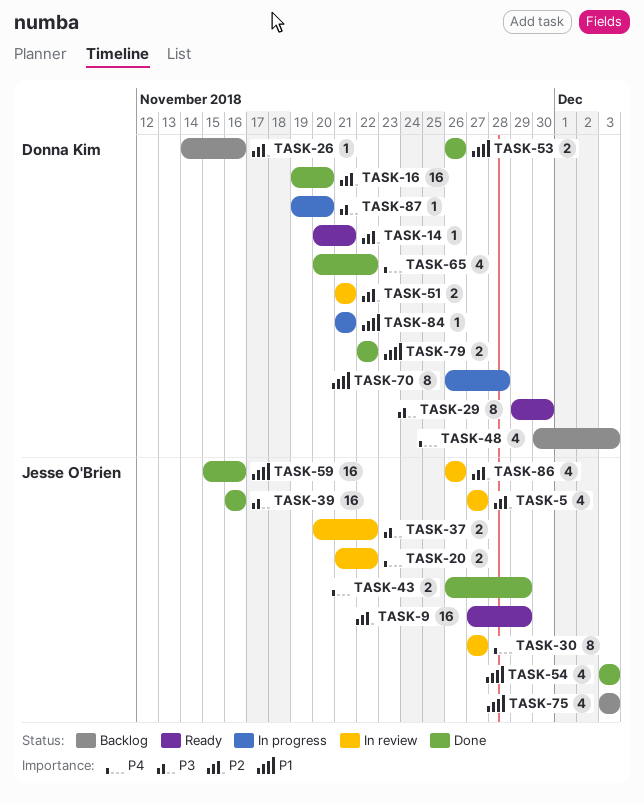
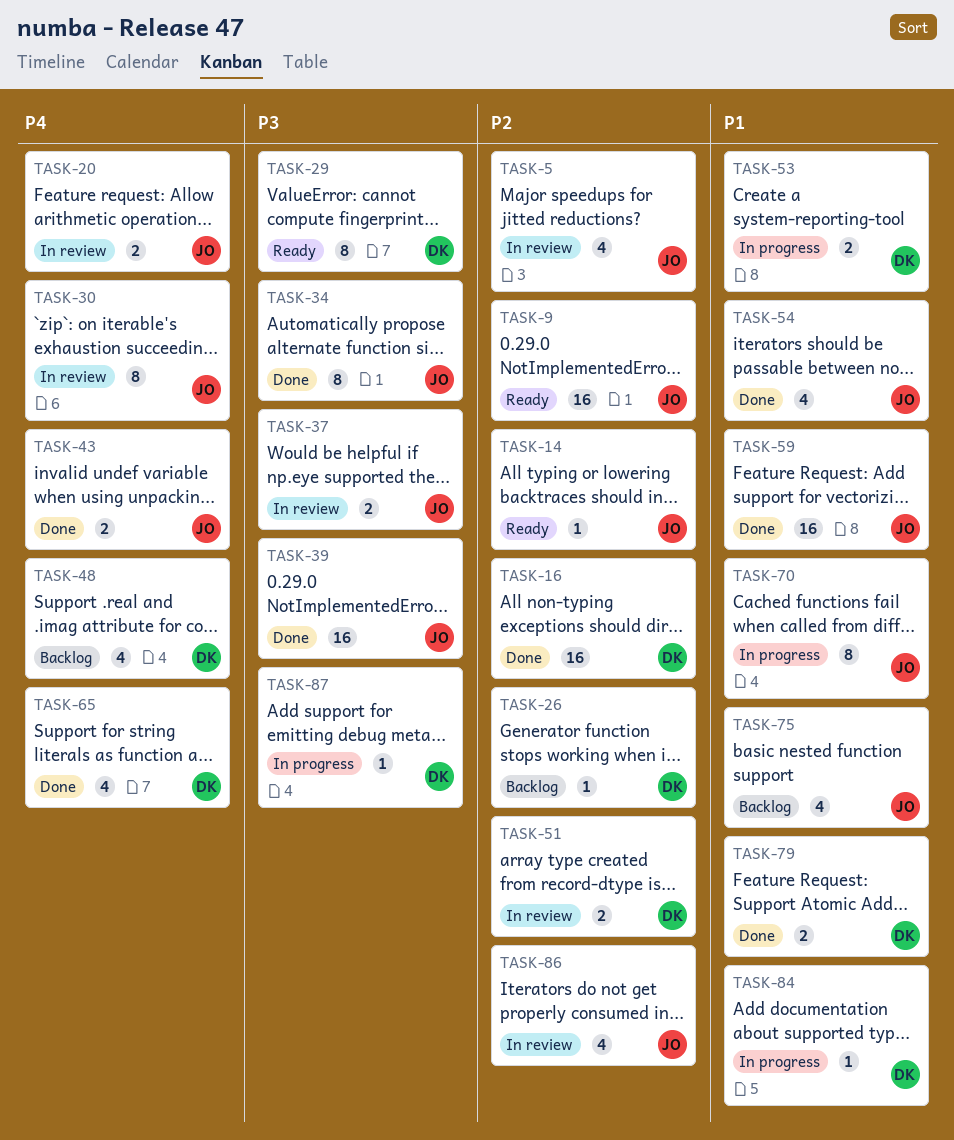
TASK-14, owner: Donna Kim -> Jesse O'Brien
TASK-34: none -> present
TASK-53, status: Done -> In progress
TASK-70, owner: Donna Kim -> Jesse O'Brien

